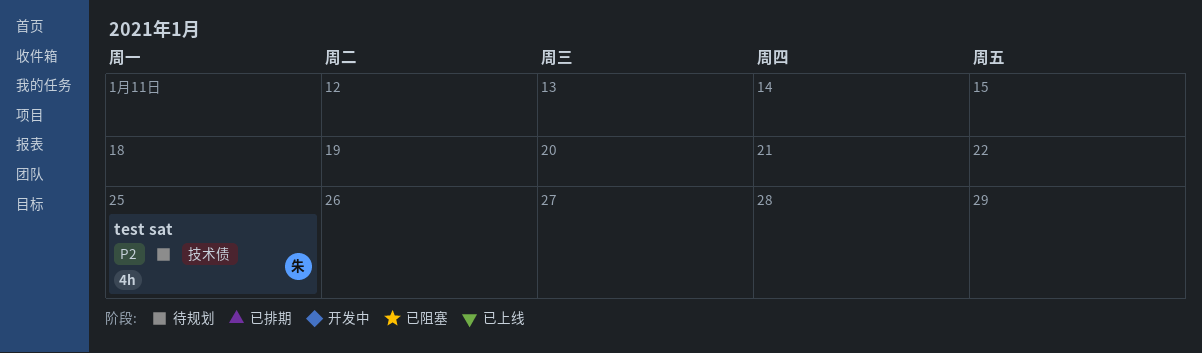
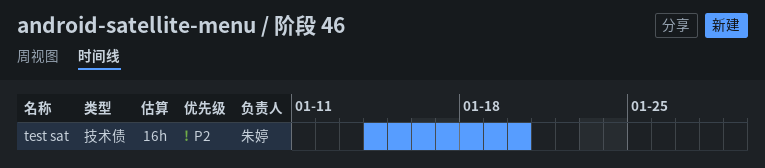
test sat, estimate: 4h -> 16h
test sat, due: Jan 25 -> Jan 20

